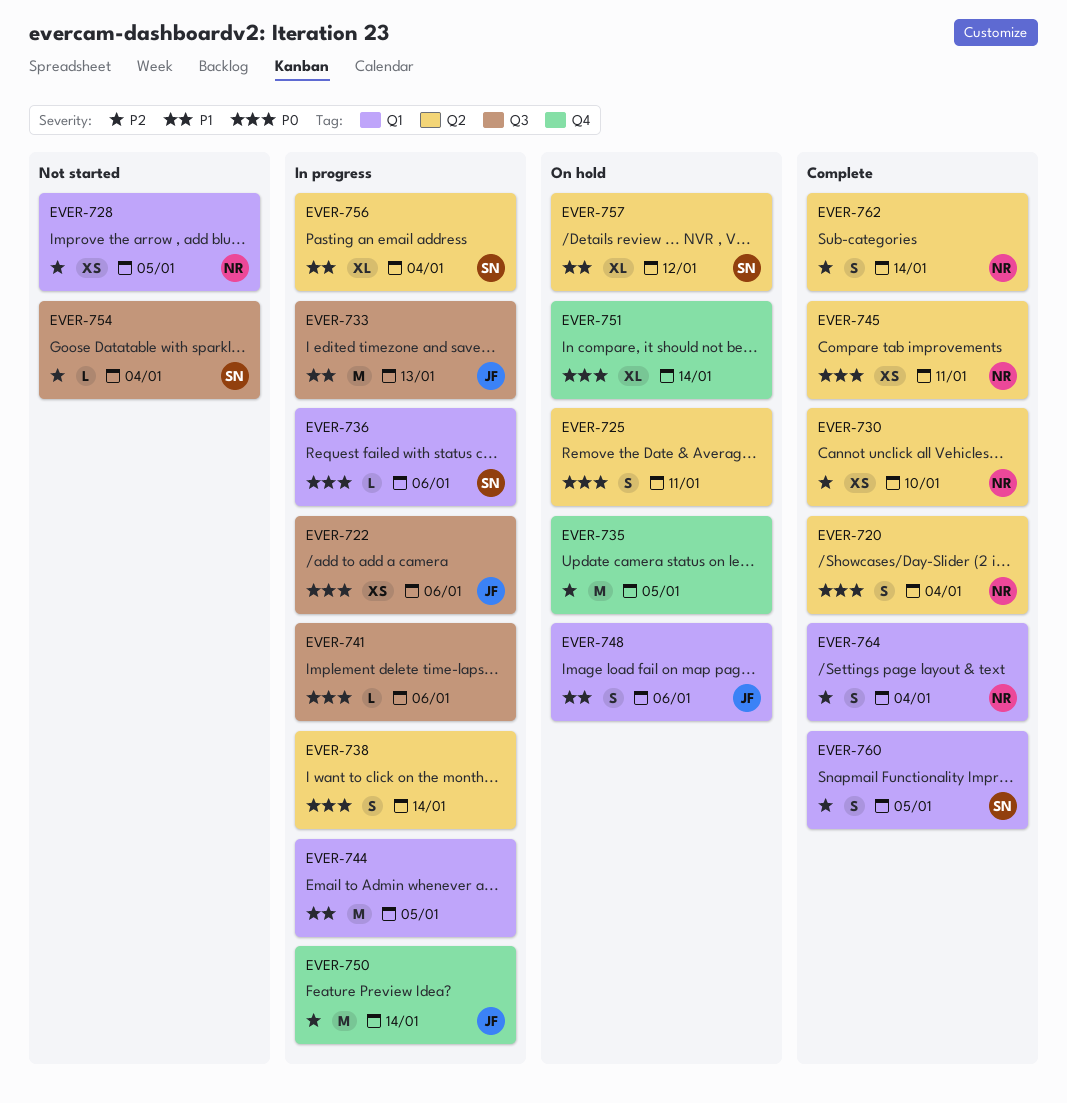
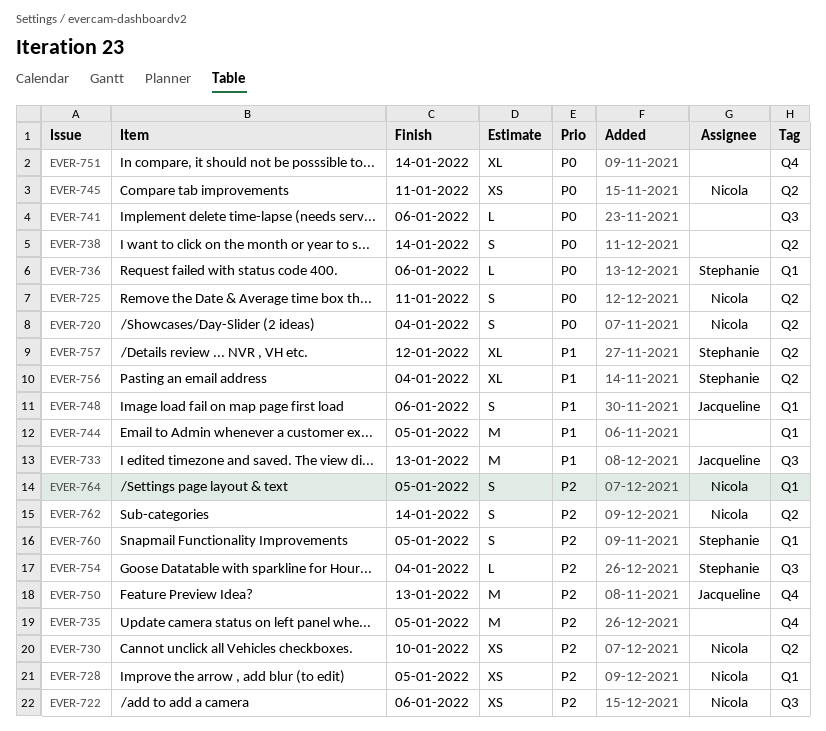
EVER-722, owner: Jacqueline -> Nicola
EVER-722, priority: P0 -> P2
EVER-725, owner: none -> Nicola
EVER-750, due: Jan 14 -> Jan 13
EVER-764, due: Jan 4 -> Jan 5

